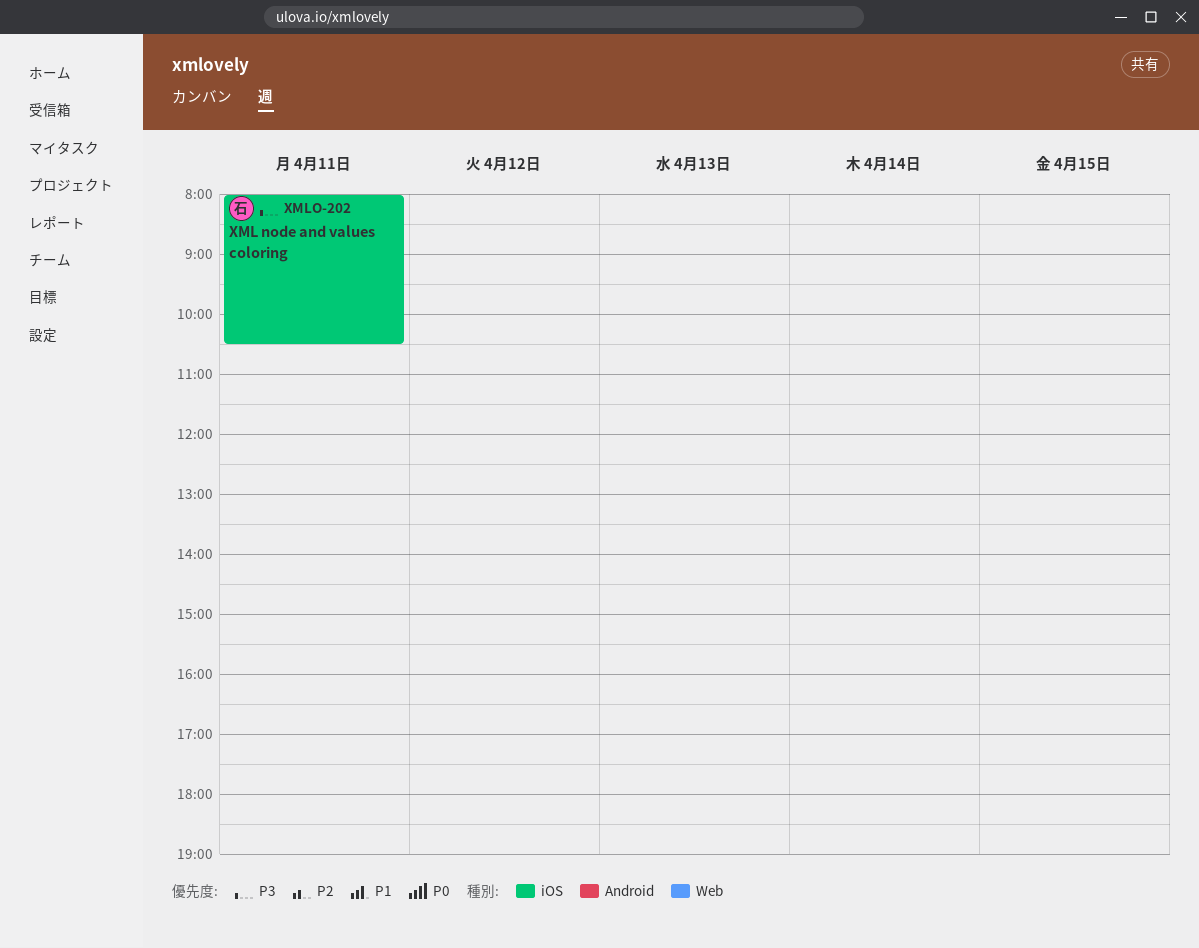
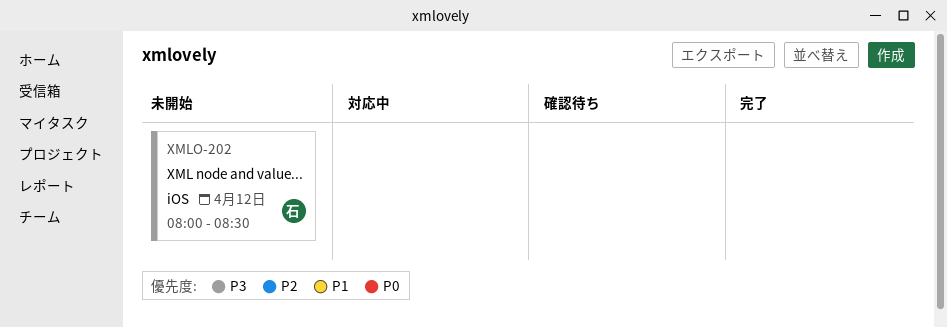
XMLO-202, day: Apr 11 -> Apr 12
XMLO-202, ends: 10:30 -> 08:30

